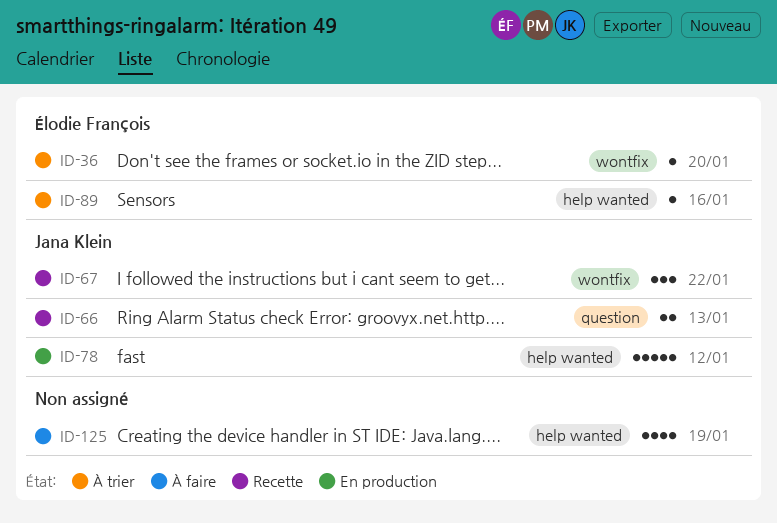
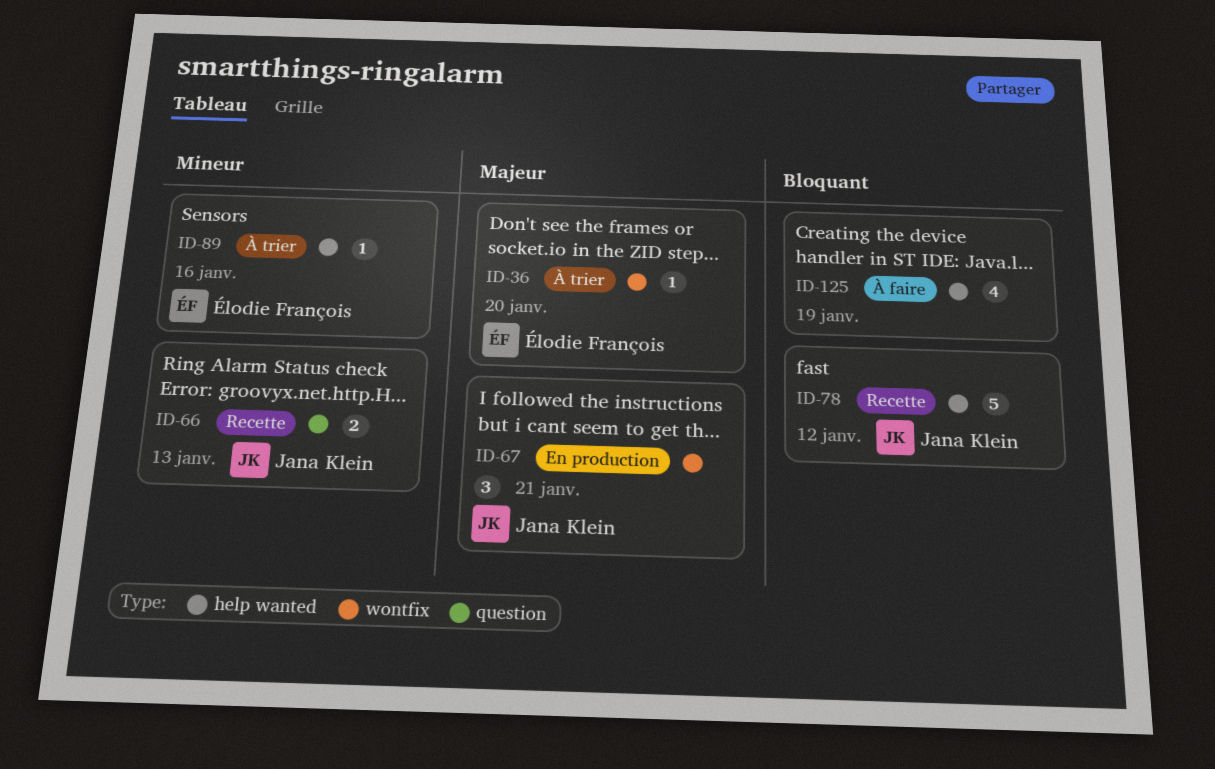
ID-67, status: Recette -> En production
ID-67, due: Jan 22 -> Jan 21
ID-78, status: En production -> Recette

